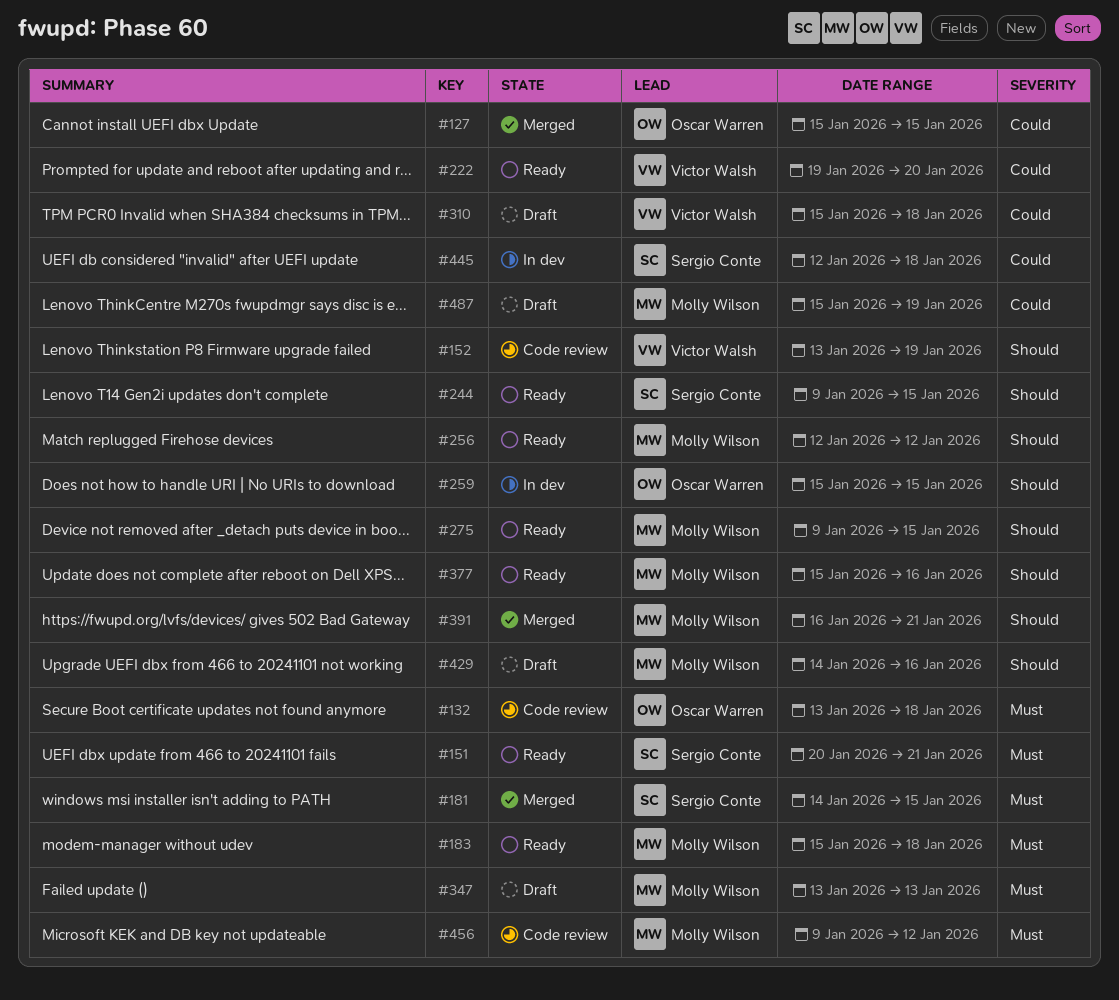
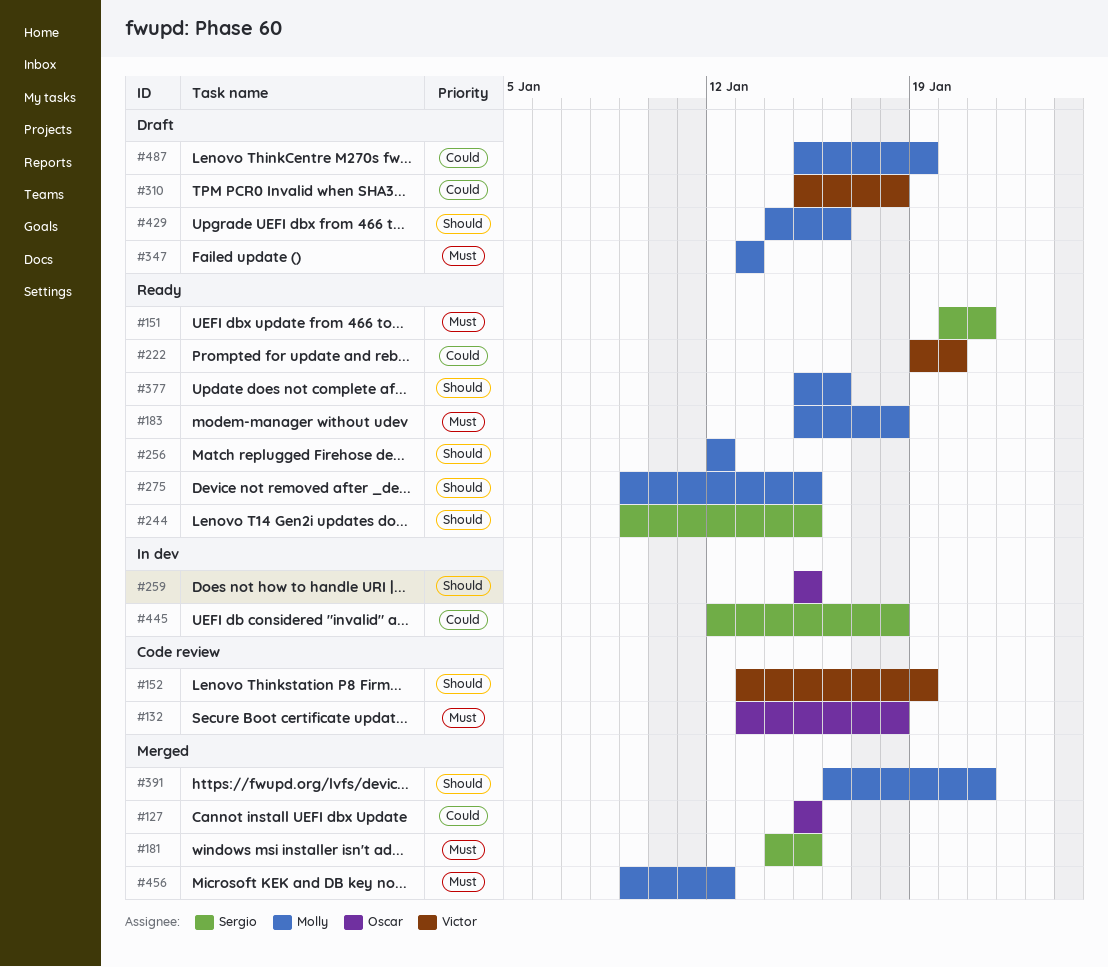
#456, status: Code review -> Merged

